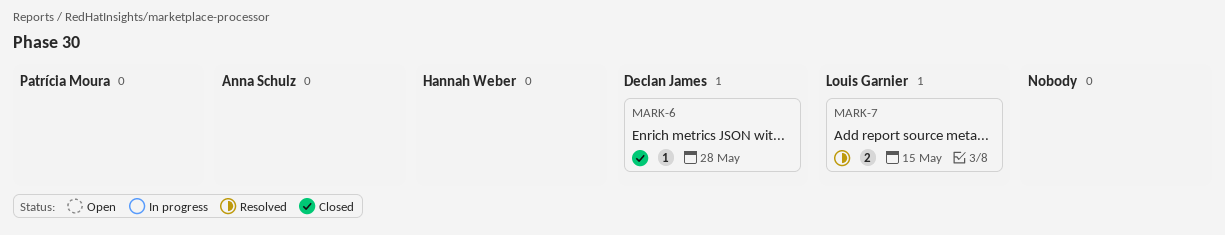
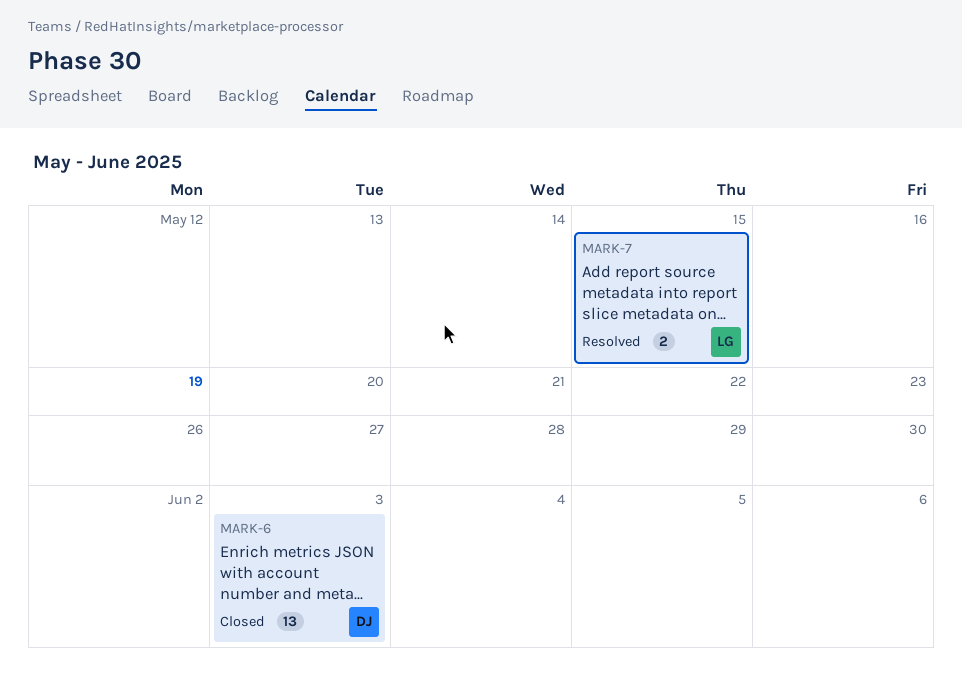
MARK-6, estimate: 1 -> 13
MARK-6, due: May 28 -> Jun 3

